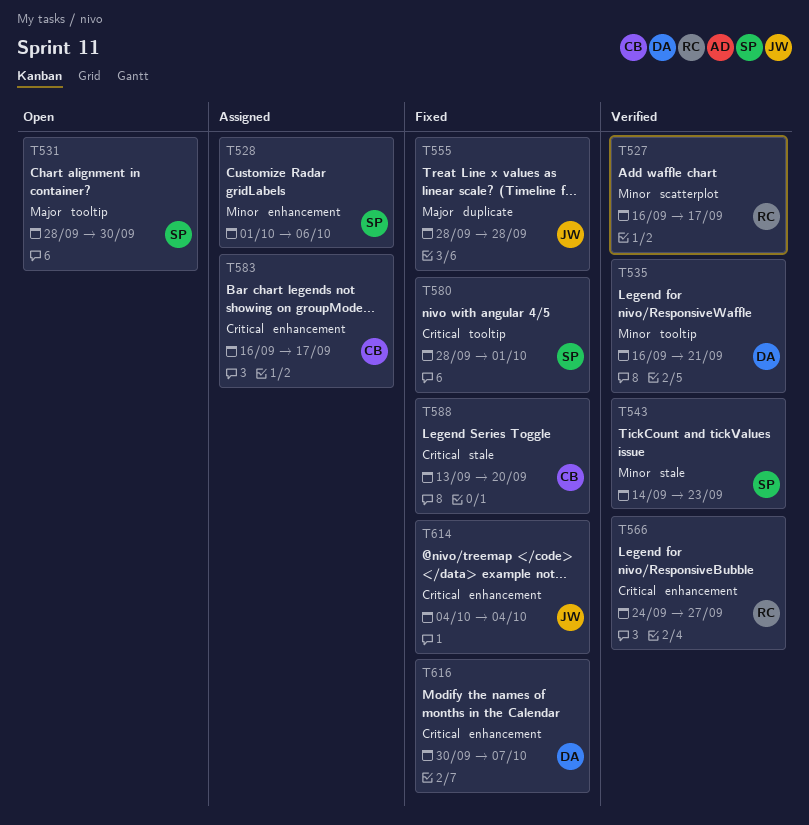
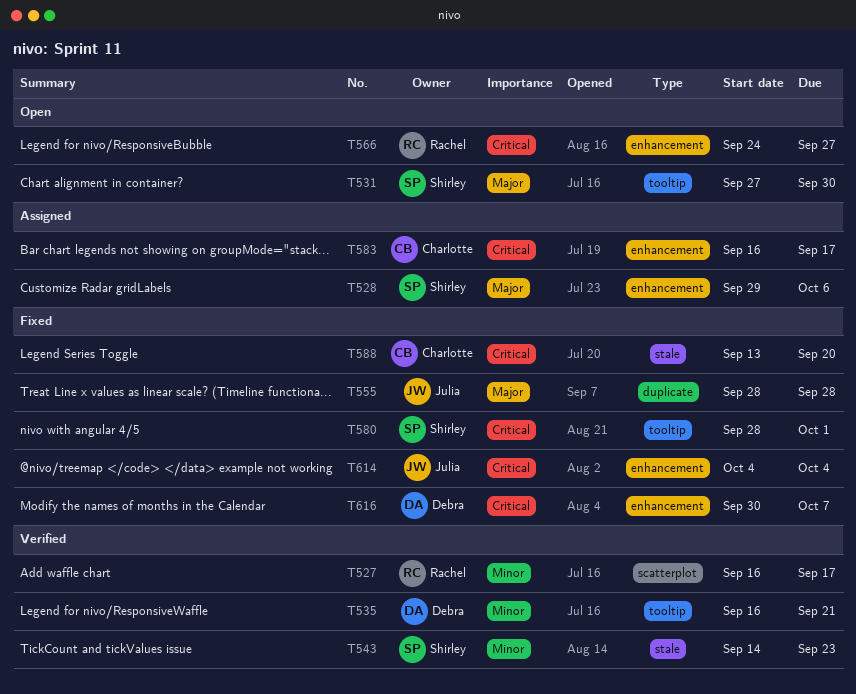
T528, priority: Minor -> Major
T528, start: Oct 1 -> Sep 29
T531, start: Sep 28 -> Sep 27
T566, status: Verified -> Open

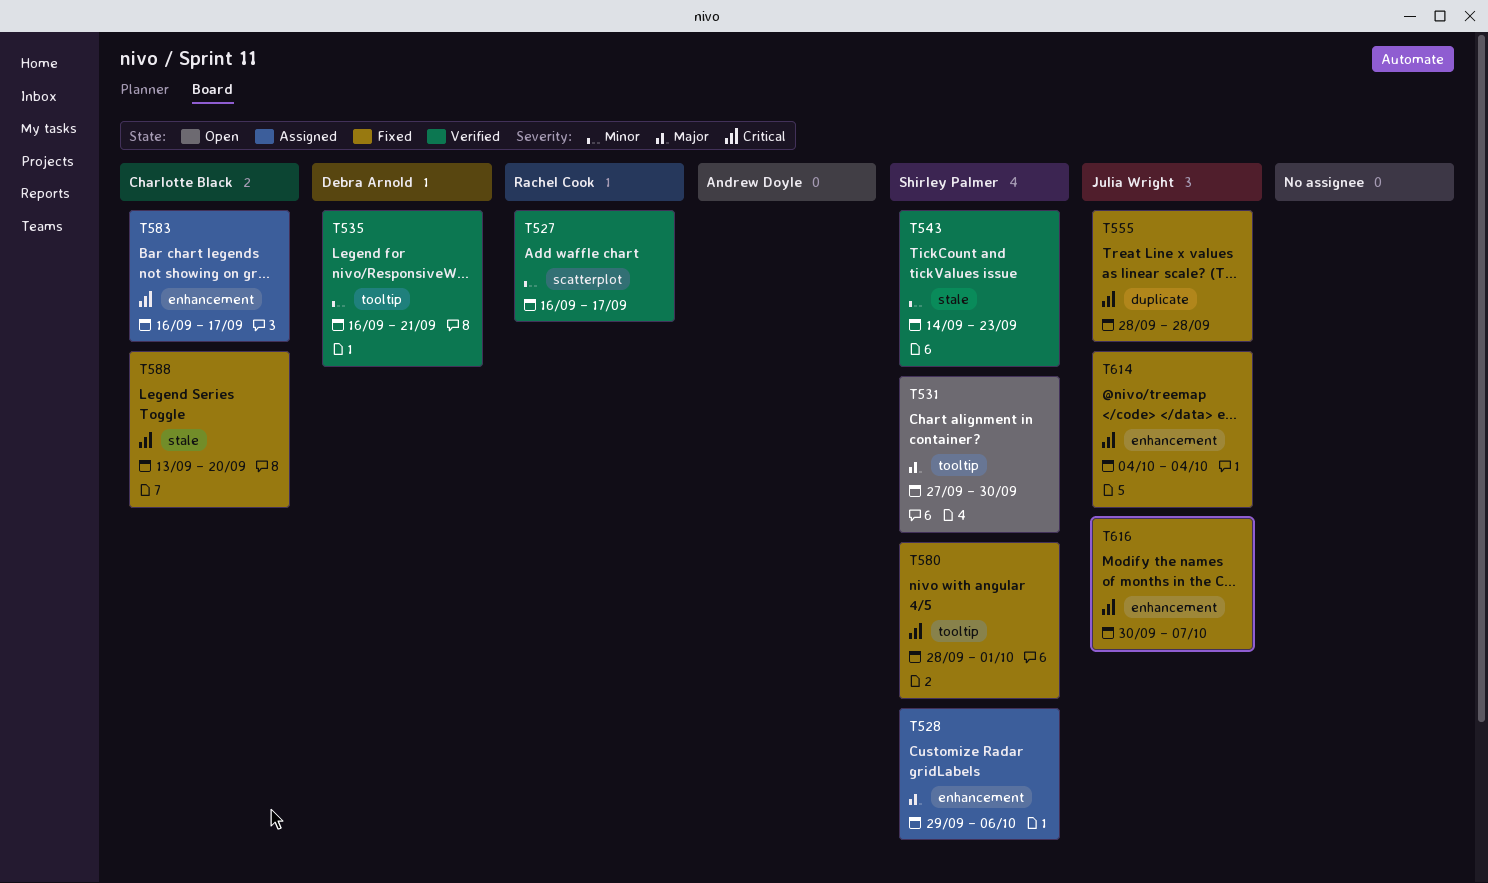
T555, priority: Major -> Critical
T566: present -> none
T616, owner: Debra Arnold -> Julia Wright

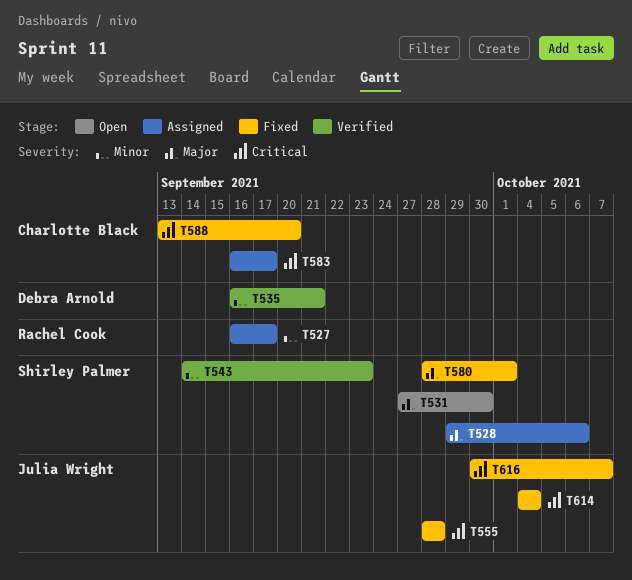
T527, status: Verified -> Assigned
T580, priority: Critical -> Major

